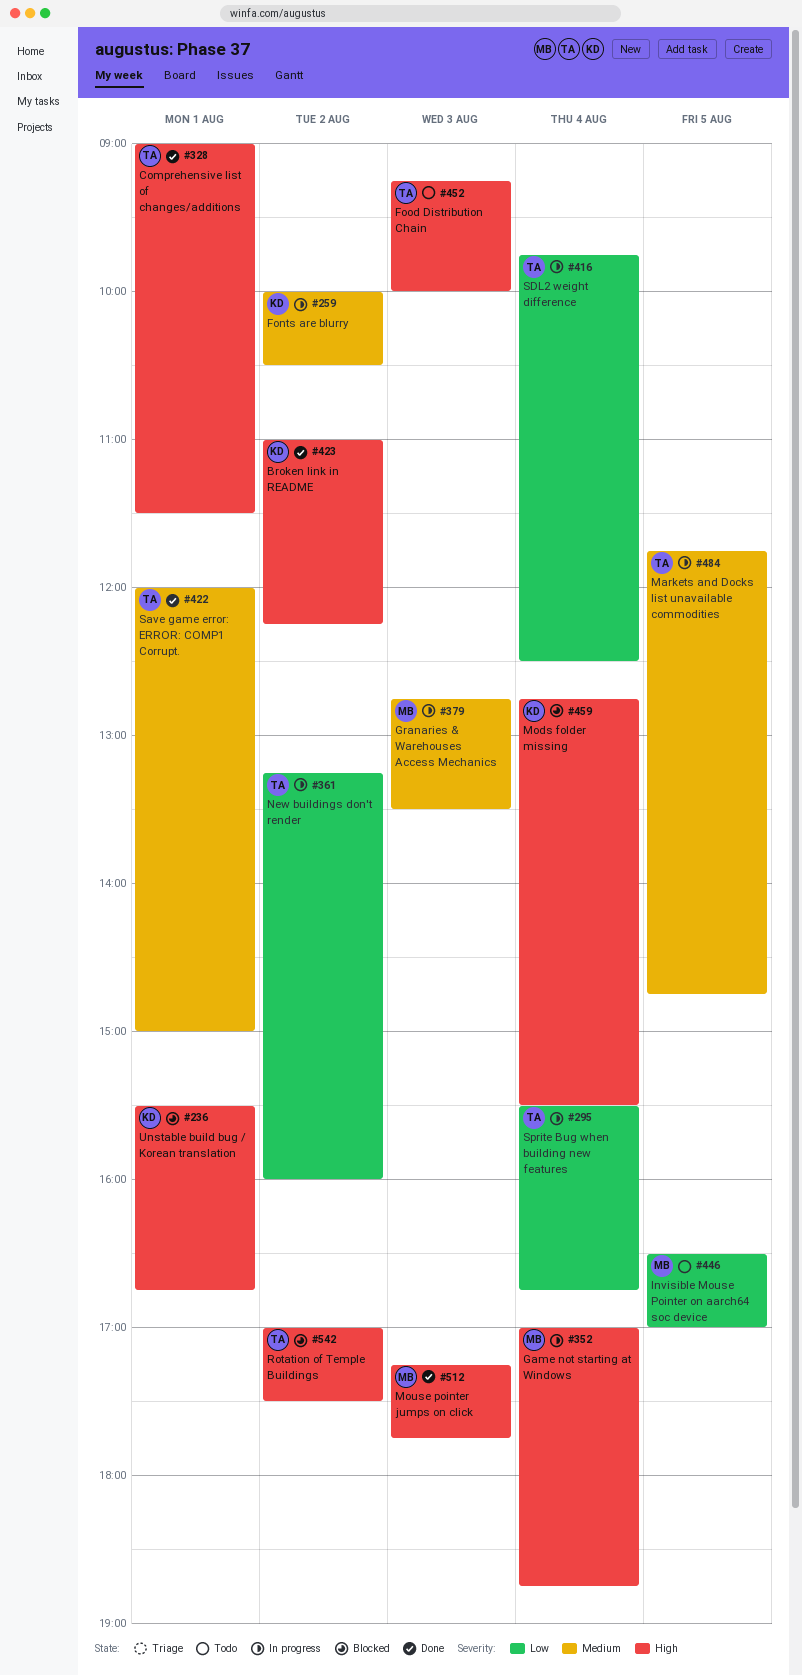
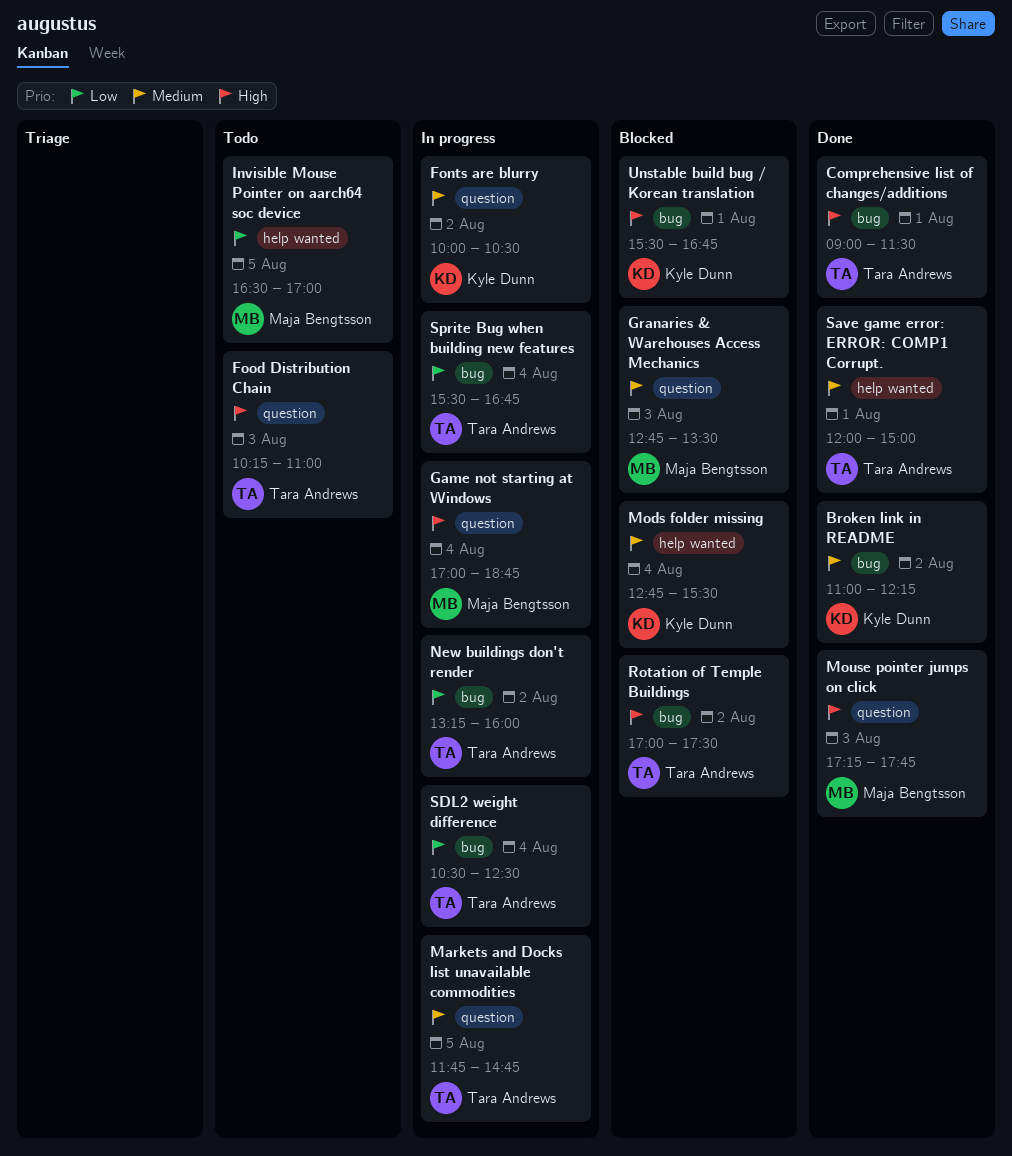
Broken link in README, priority: High -> Medium
Food Distribution Chain, begins: 09:15 -> 10:15
Food Distribution Chain, ends: 10:00 -> 11:00
Granaries & Warehouses Access Mechanics, status: In progress -> Blocked
Mods folder missing, priority: High -> Medium
SDL2 weight difference, begins: 09:45 -> 10:30

